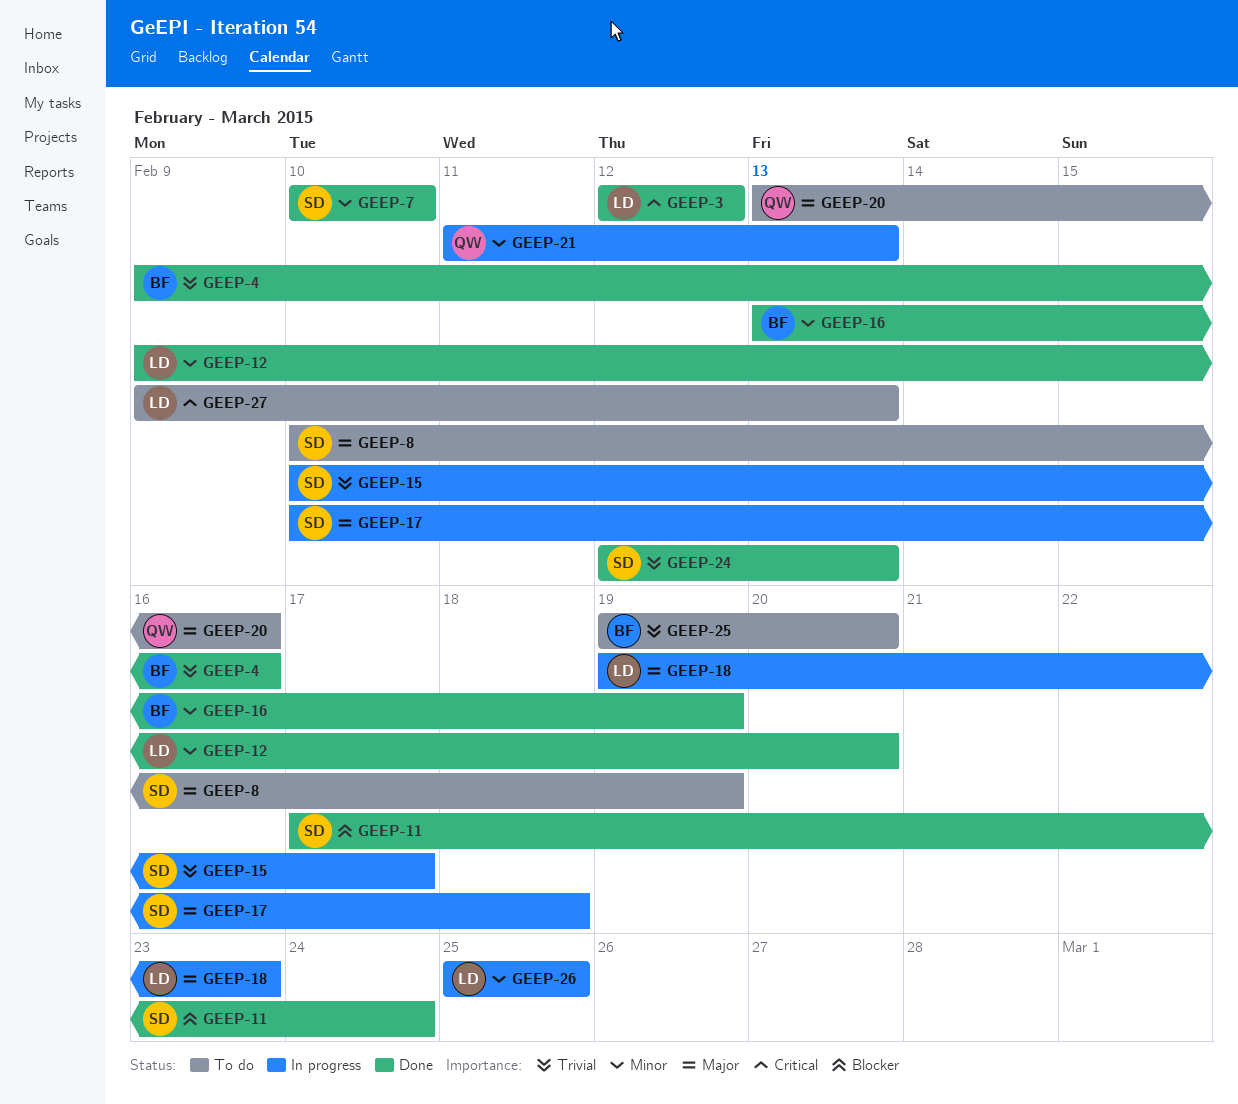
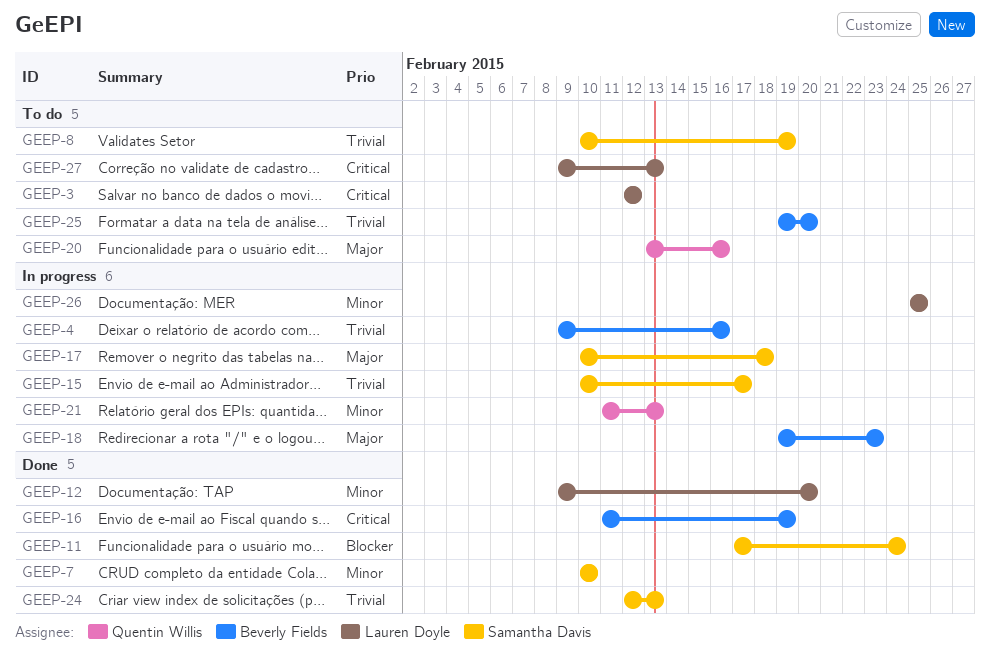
GEEP-3, status: Done -> To do
GEEP-4, status: Done -> In progress
GEEP-8, priority: Major -> Trivial
GEEP-16, priority: Minor -> Critical
GEEP-16, start: Feb 13 -> Feb 11
GEEP-18, owner: Lauren Doyle -> Beverly Fields

